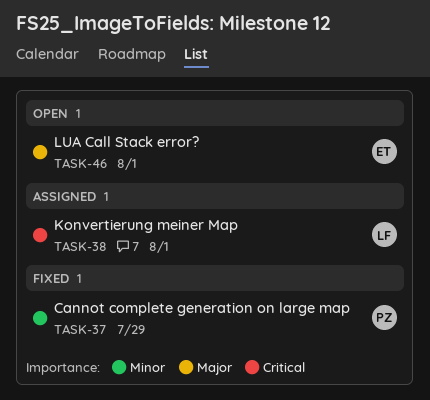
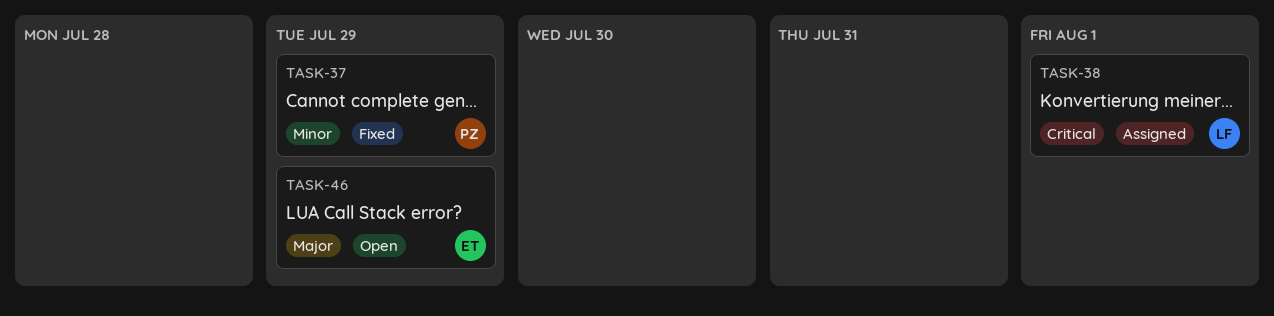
TASK-46, due: Aug 1 -> Jul 29

